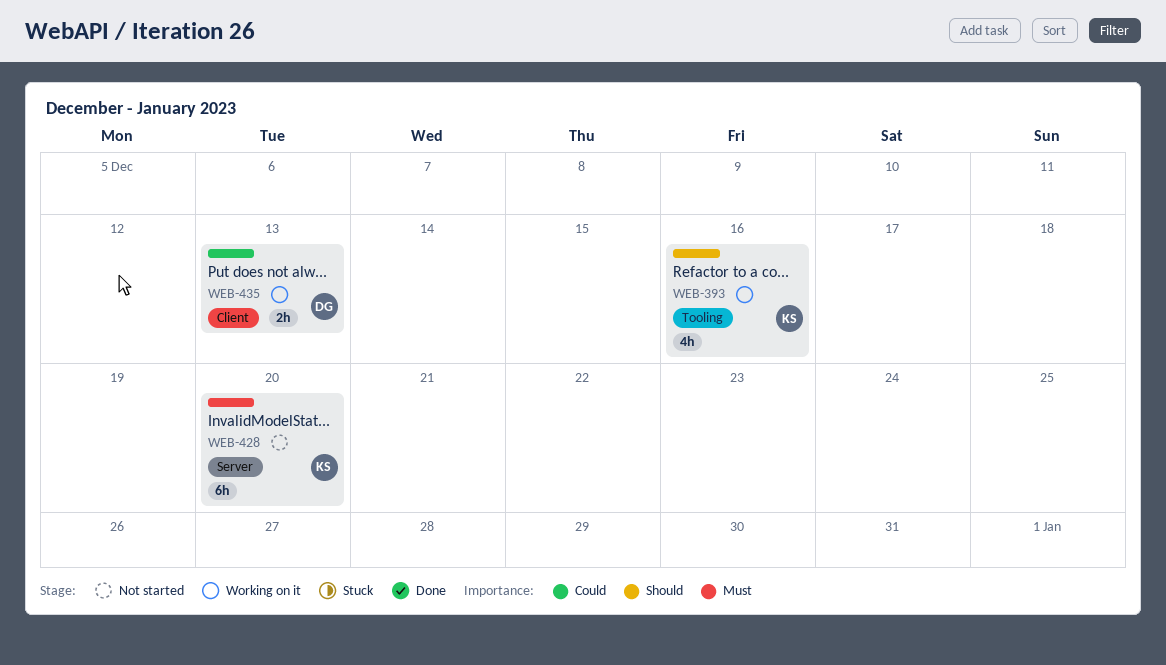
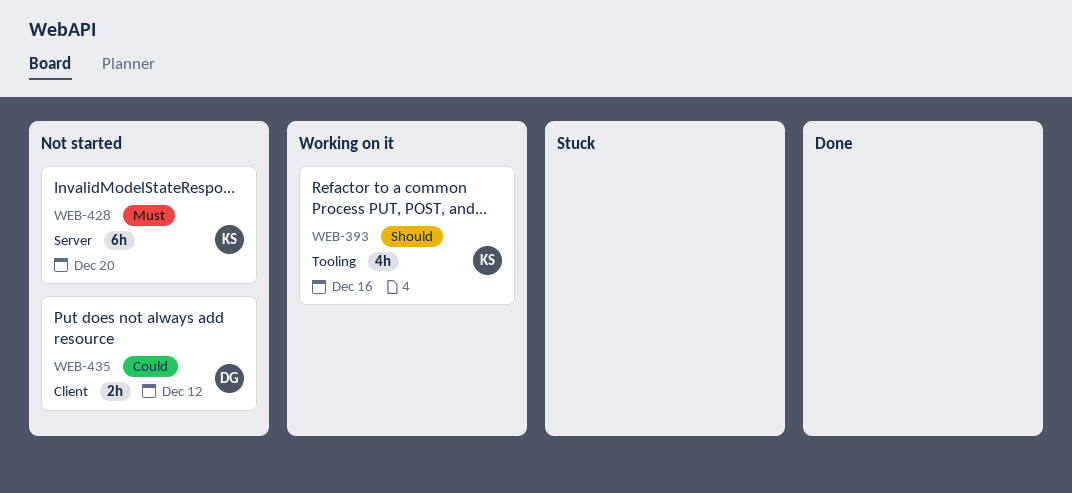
WEB-435, status: Working on it -> Not started
WEB-435, due: Dec 13 -> Dec 12

